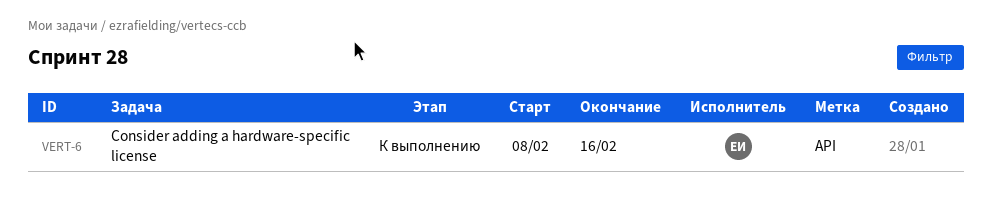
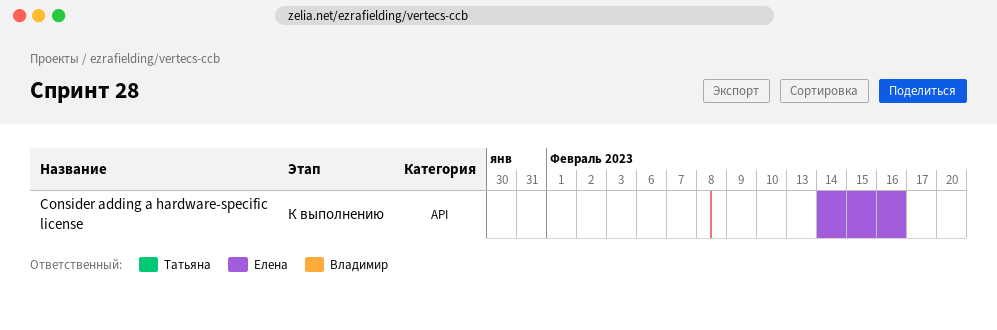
Consider adding a hardware-specific license, start: Feb 8 -> Feb 14

